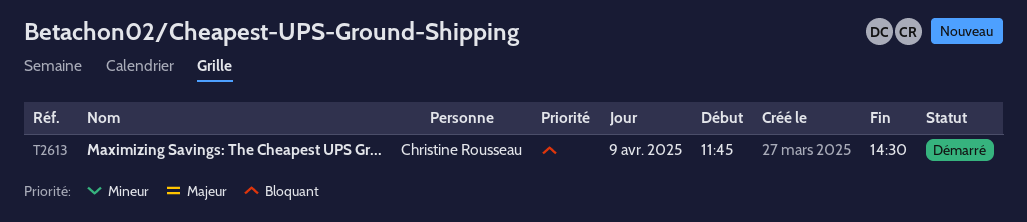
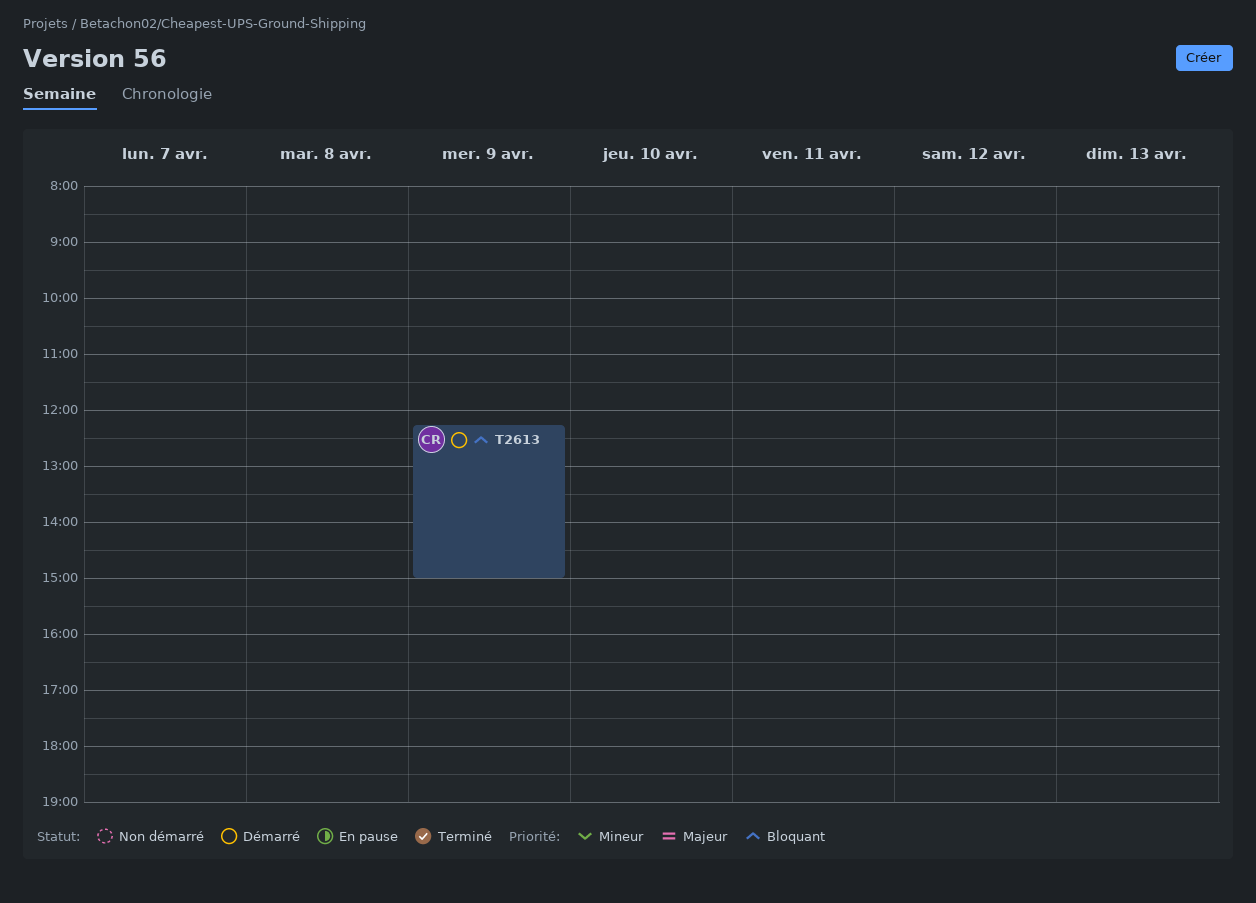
T2613, begins: 11:45 -> 12:15
T2613, ends: 14:30 -> 15:00

